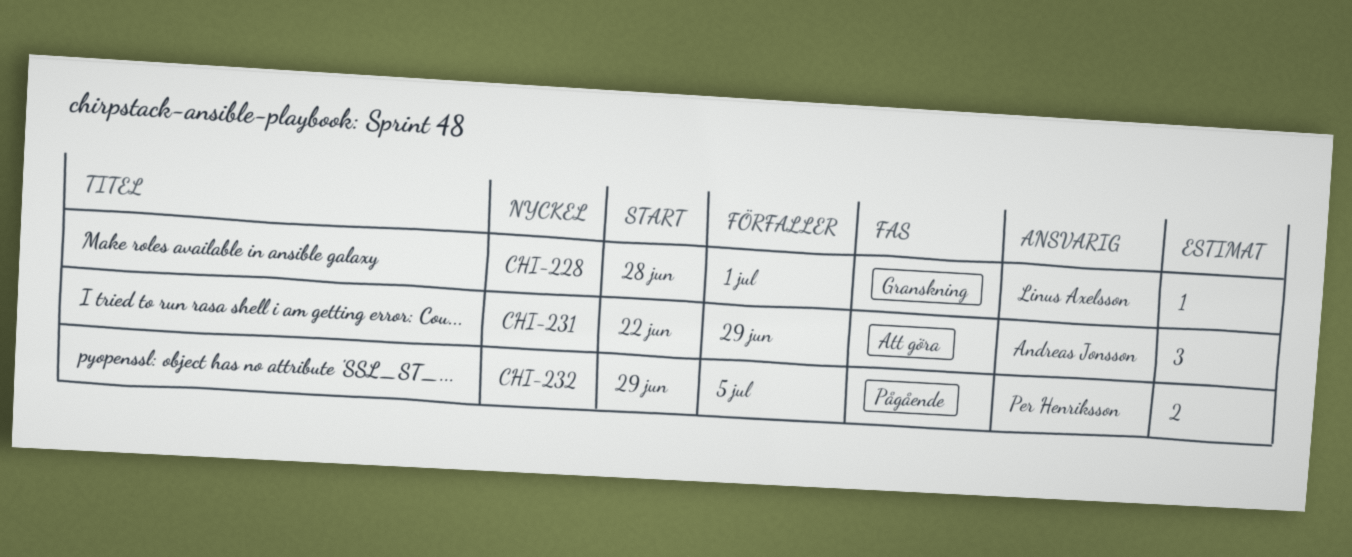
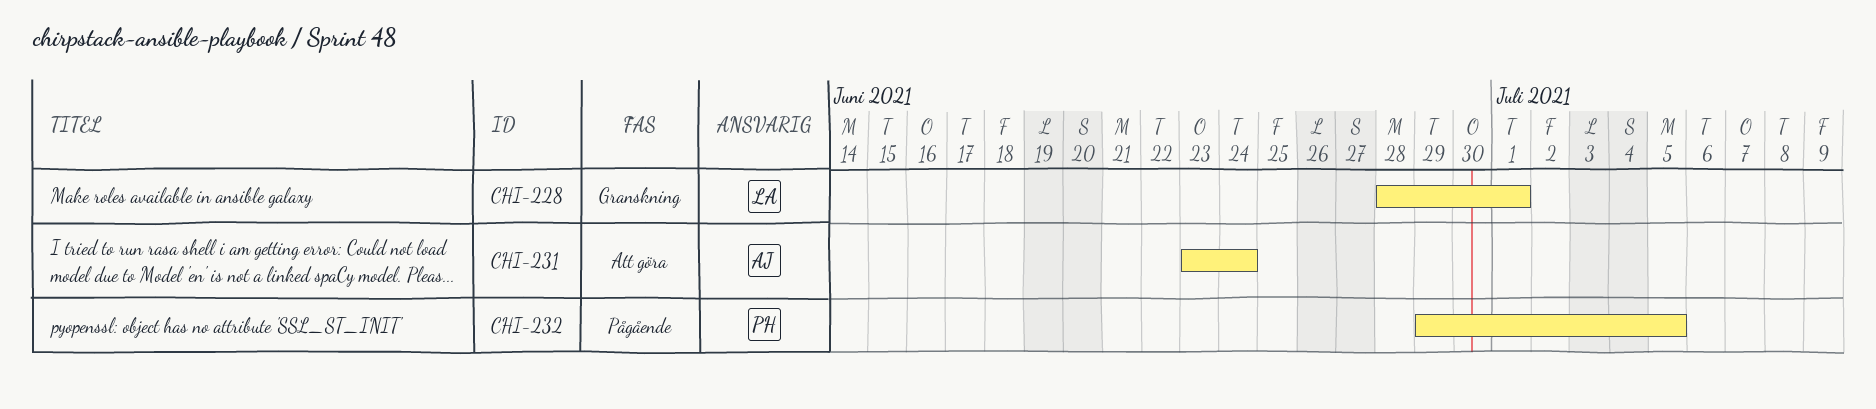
CHI-231, start: Jun 22 -> Jun 23
CHI-231, due: Jun 29 -> Jun 24

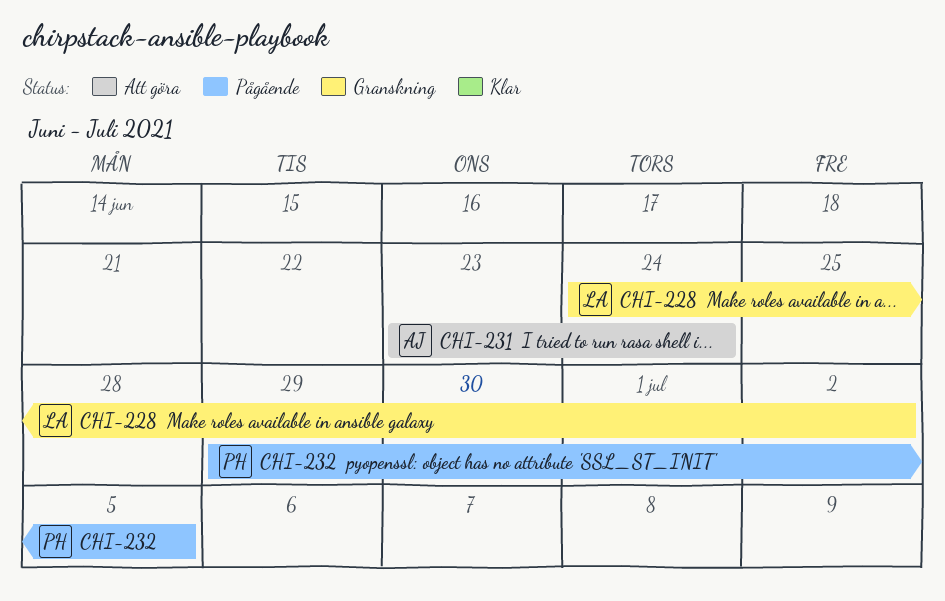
CHI-228, start: Jun 28 -> Jun 24
CHI-228, due: Jul 1 -> Jul 2

